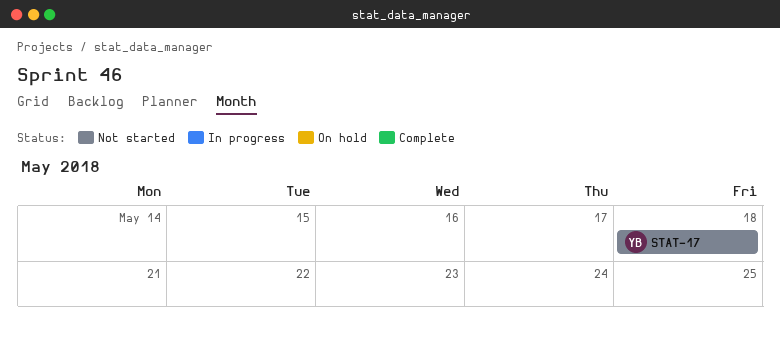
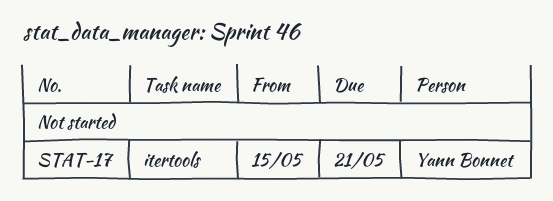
STAT-17, start: May 18 -> May 15
STAT-17, due: May 18 -> May 21

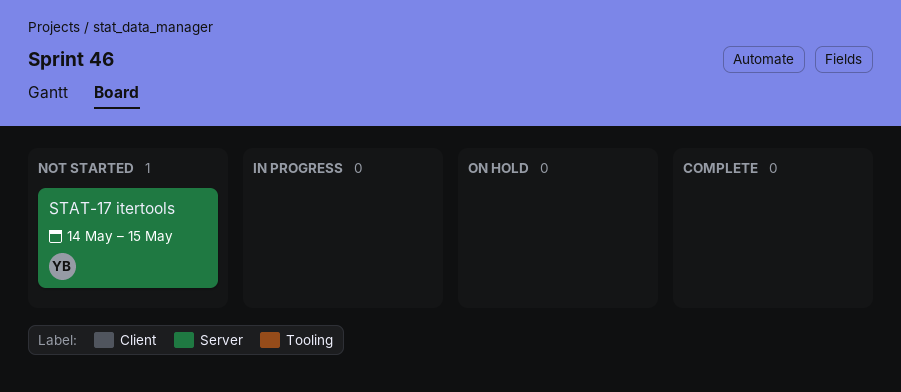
STAT-17, start: May 15 -> May 14
STAT-17, due: May 21 -> May 15

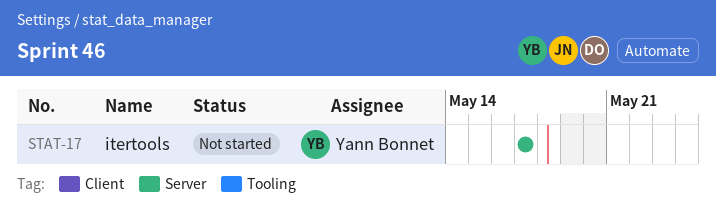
STAT-17, start: May 14 -> May 17
STAT-17, due: May 15 -> May 17

